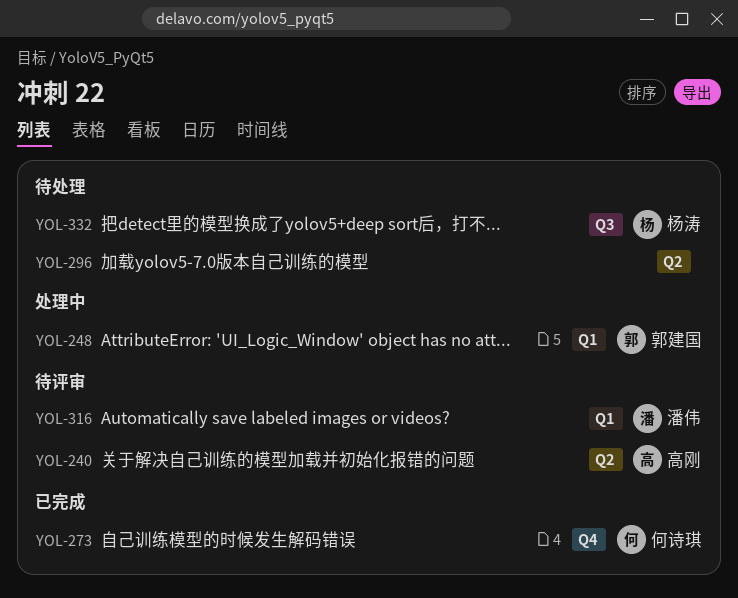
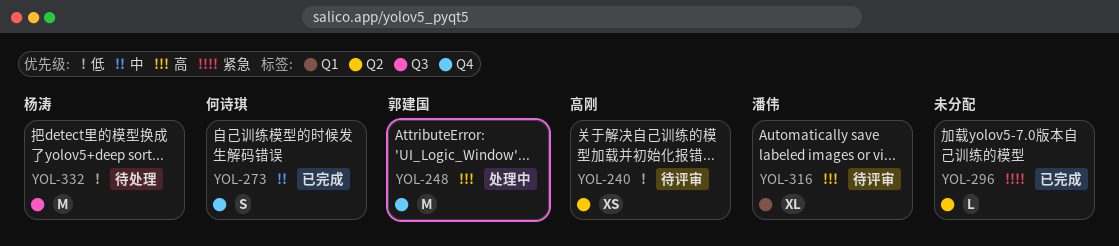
YOL-248, label: Q1 -> Q4
YOL-296, status: 待处理 -> 已完成

